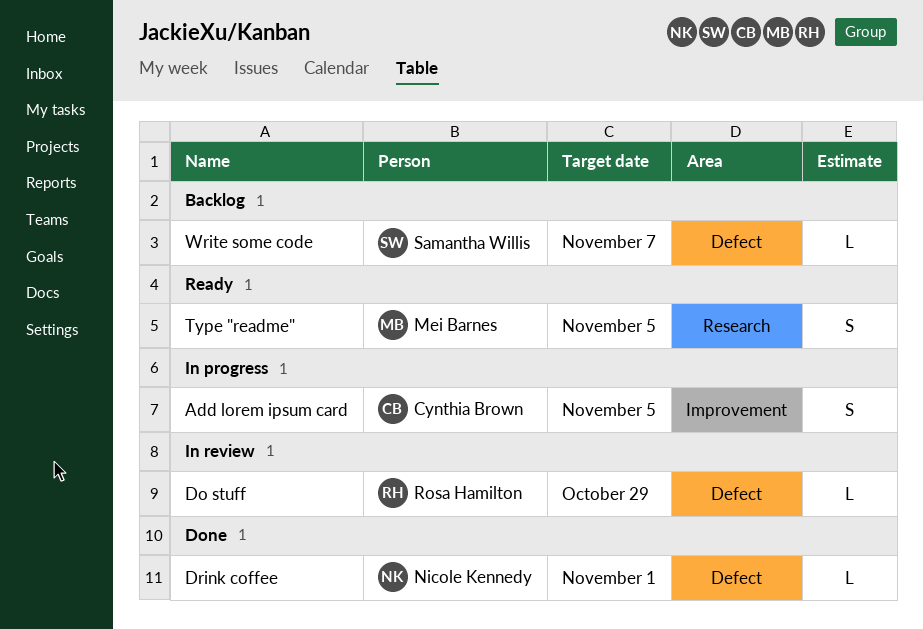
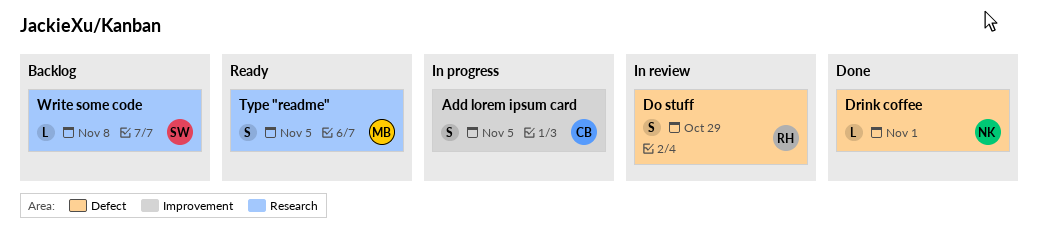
Do stuff, estimate: L -> S
Write some code, label: Defect -> Research
Write some code, due: Nov 7 -> Nov 8

